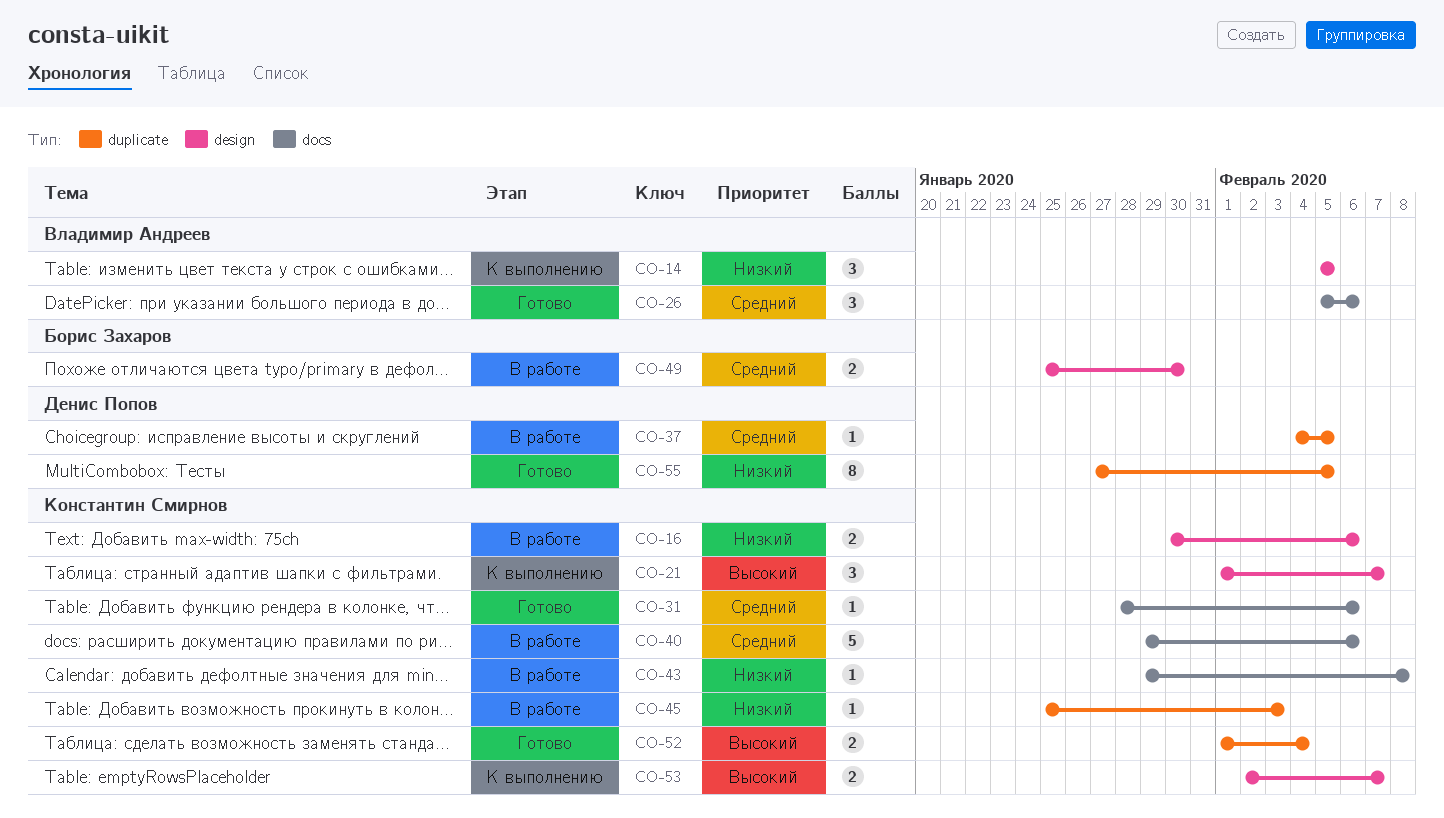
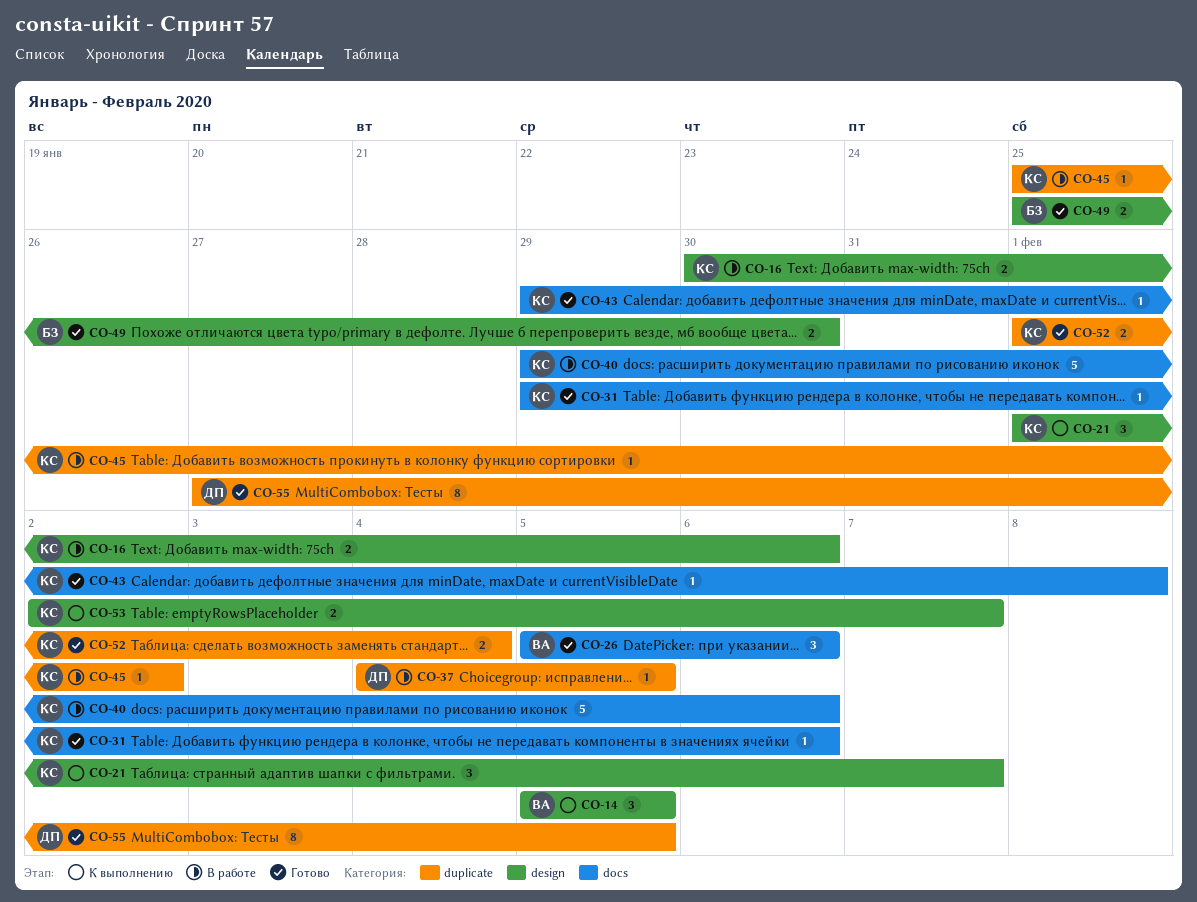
CO-31, start: Jan 28 -> Jan 29
CO-43, status: В работе -> Готово
CO-45, due: Feb 3 -> Feb 2
CO-49, status: В работе -> Готово

